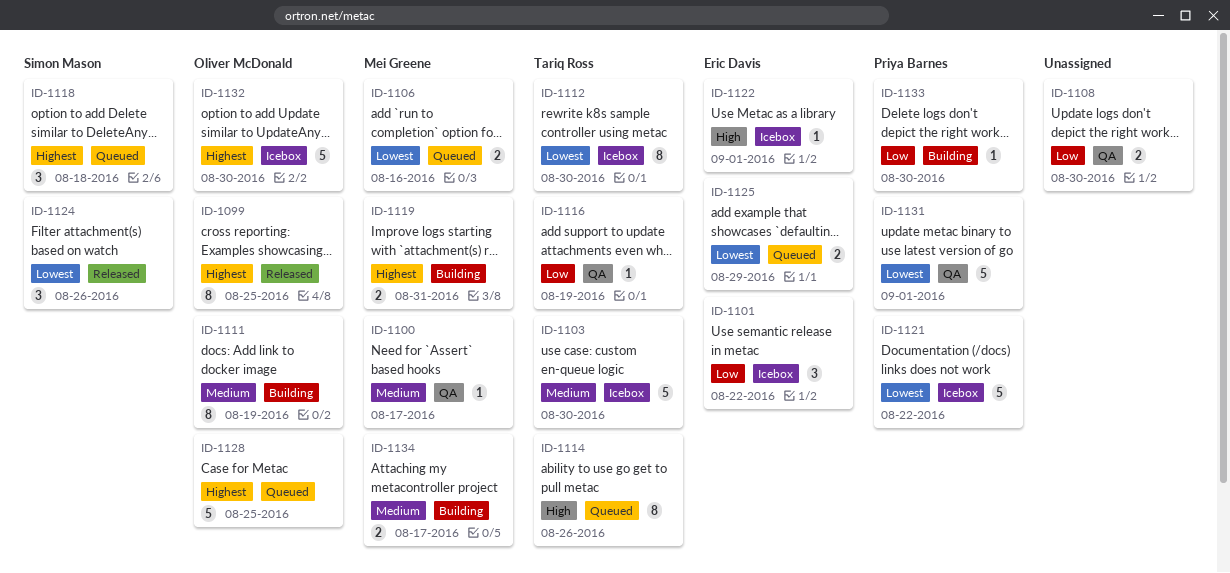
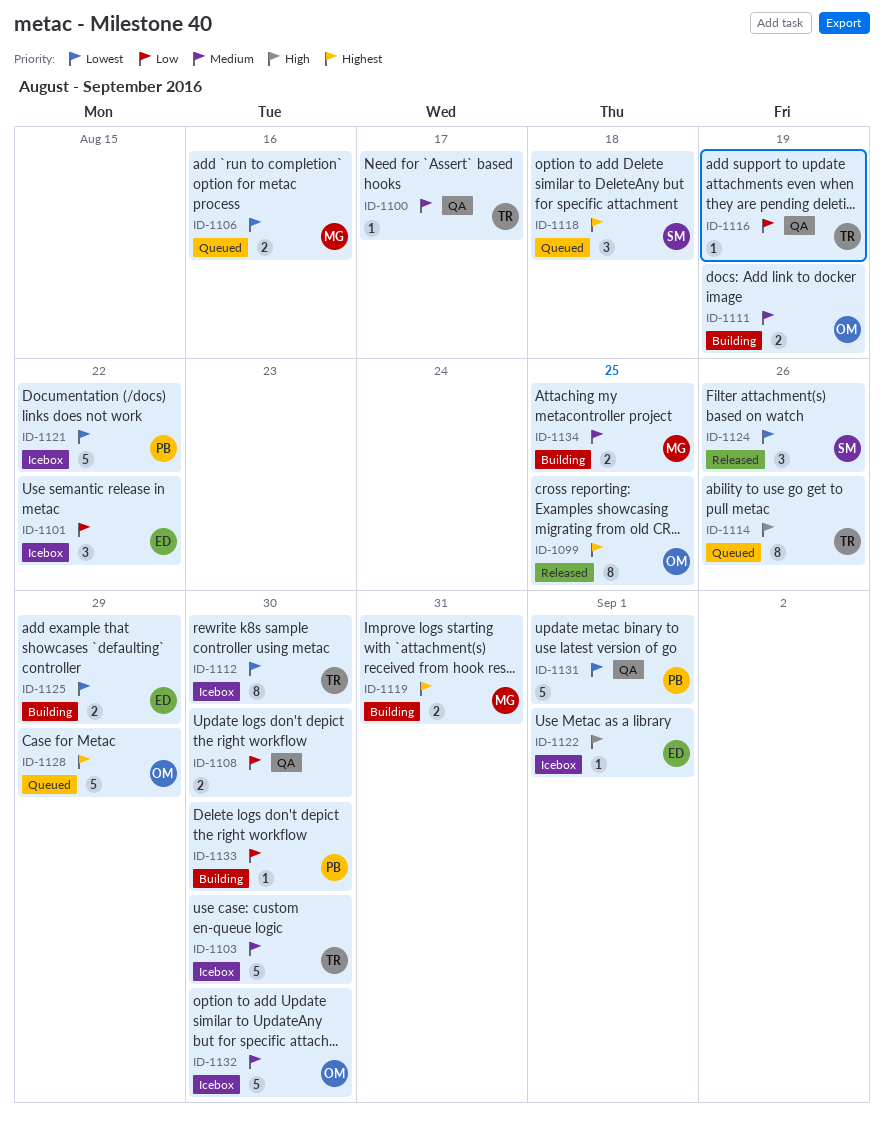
ID-1100, owner: Mei Greene -> Tariq Ross
ID-1111, estimate: 8 -> 2
ID-1125, status: Queued -> Building
ID-1128, due: Aug 25 -> Aug 29
ID-1132, priority: Highest -> Medium
ID-1134, due: Aug 17 -> Aug 25

